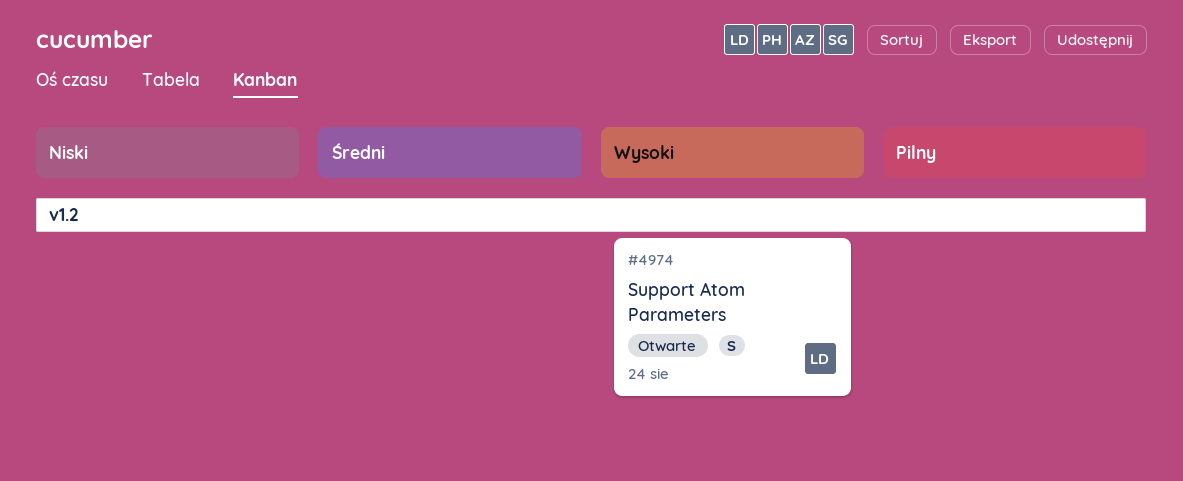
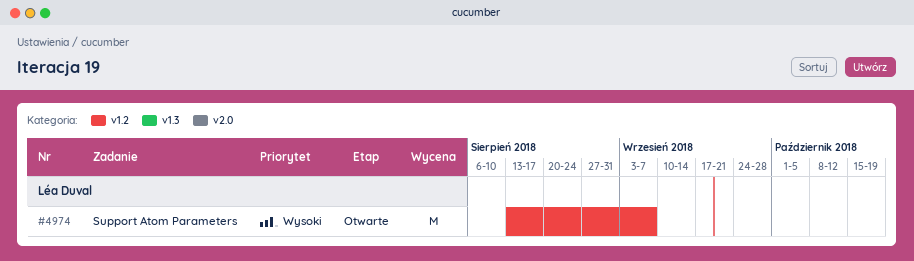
#4974, estimate: S -> M
#4974, due: Aug 24 -> Sep 7

